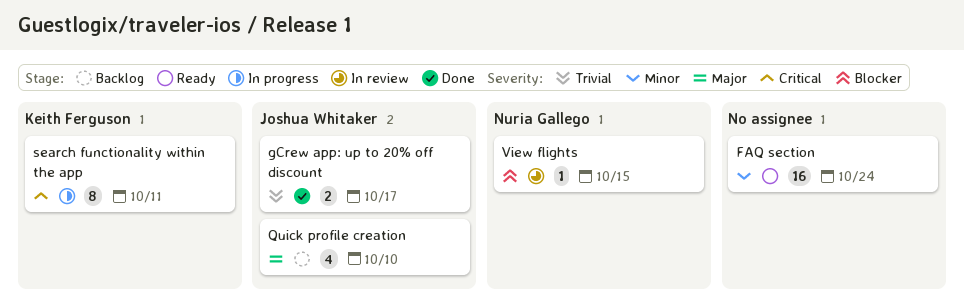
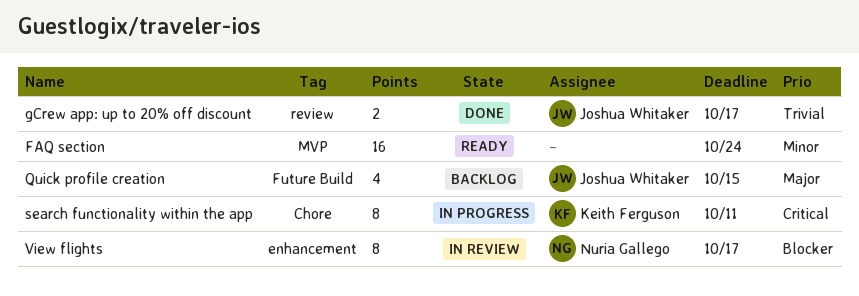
Quick profile creation, due: Oct 10 -> Oct 15
View flights, estimate: 1 -> 8
View flights, due: Oct 15 -> Oct 17

